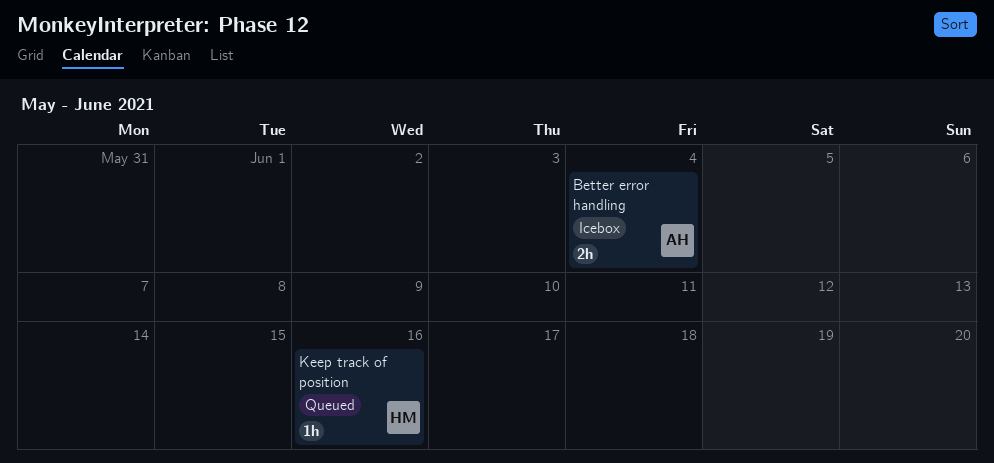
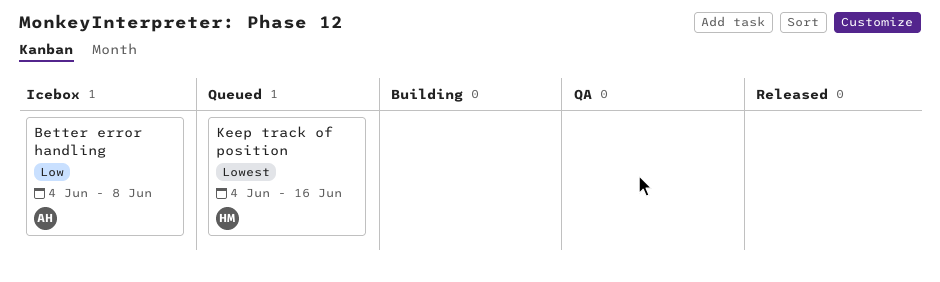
Better error handling, due: Jun 4 -> Jun 8

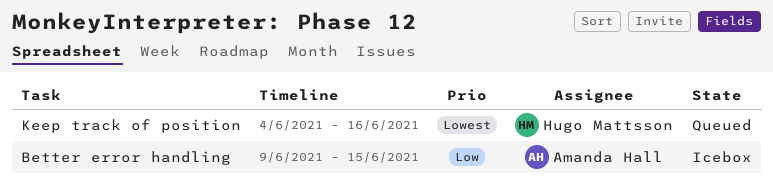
Better error handling, start: Jun 4 -> Jun 9
Better error handling, due: Jun 8 -> Jun 15

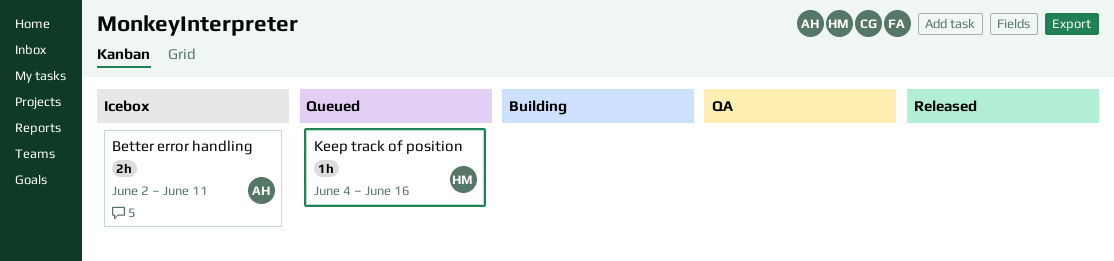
Better error handling, start: Jun 9 -> Jun 2
Better error handling, due: Jun 15 -> Jun 11

